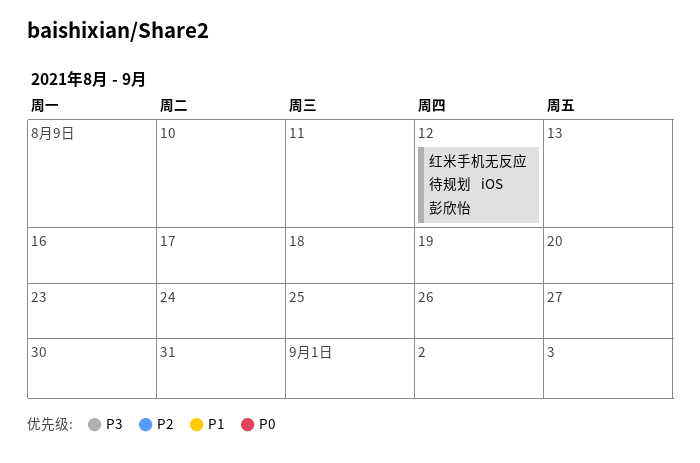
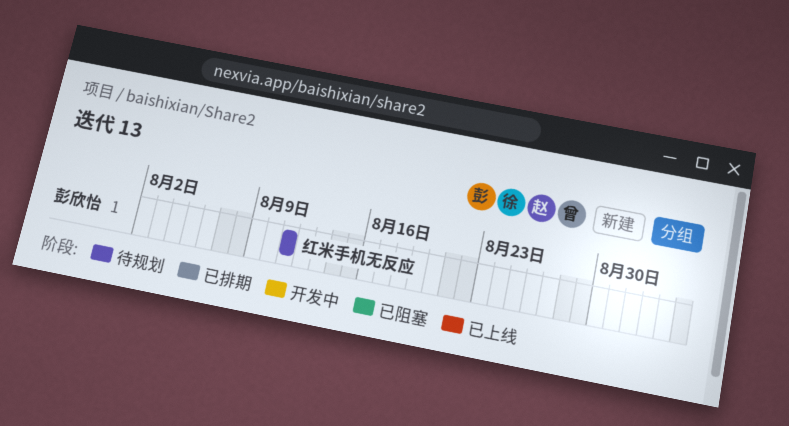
红米手机无反应, due: Aug 12 -> Aug 11

